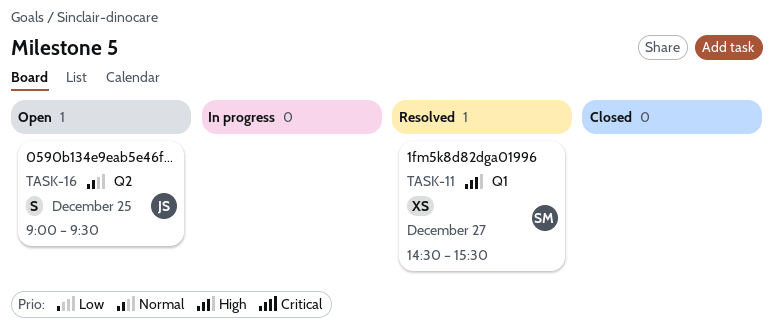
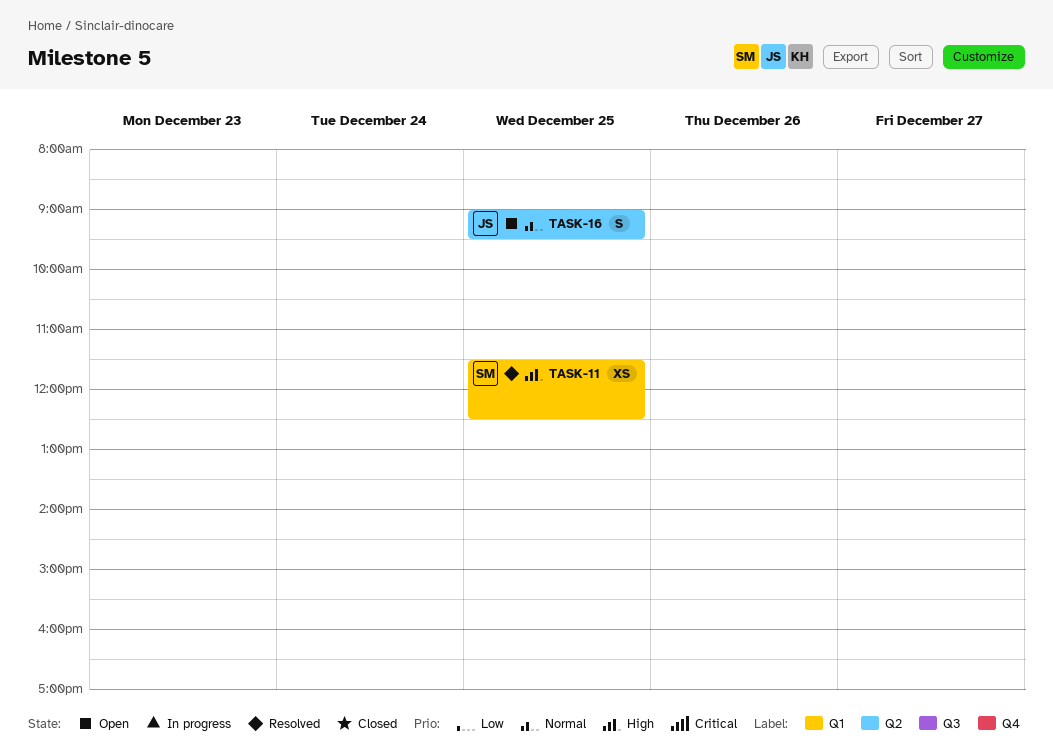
TASK-11, day: Dec 27 -> Dec 25
TASK-11, begins: 14:30 -> 11:30
TASK-11, ends: 15:30 -> 12:30

